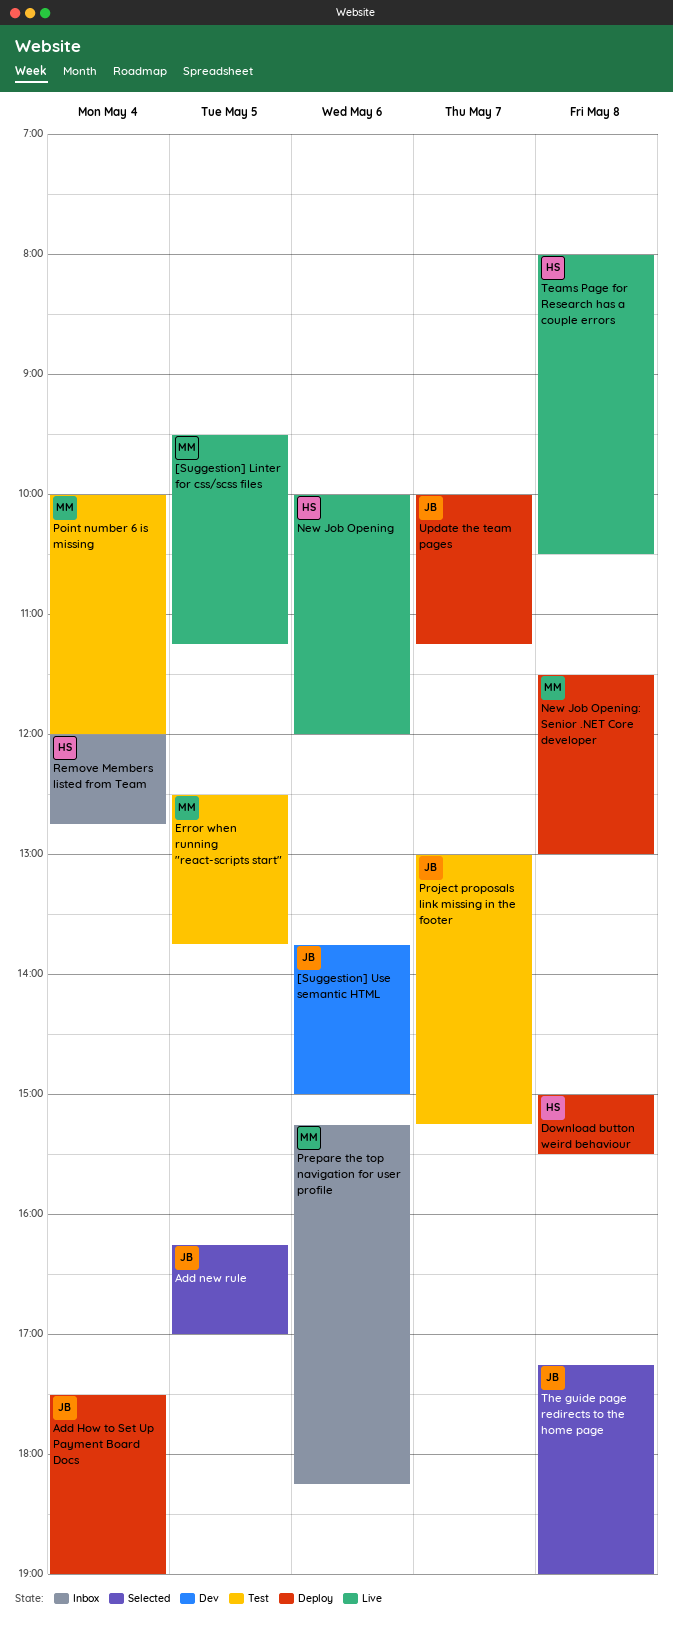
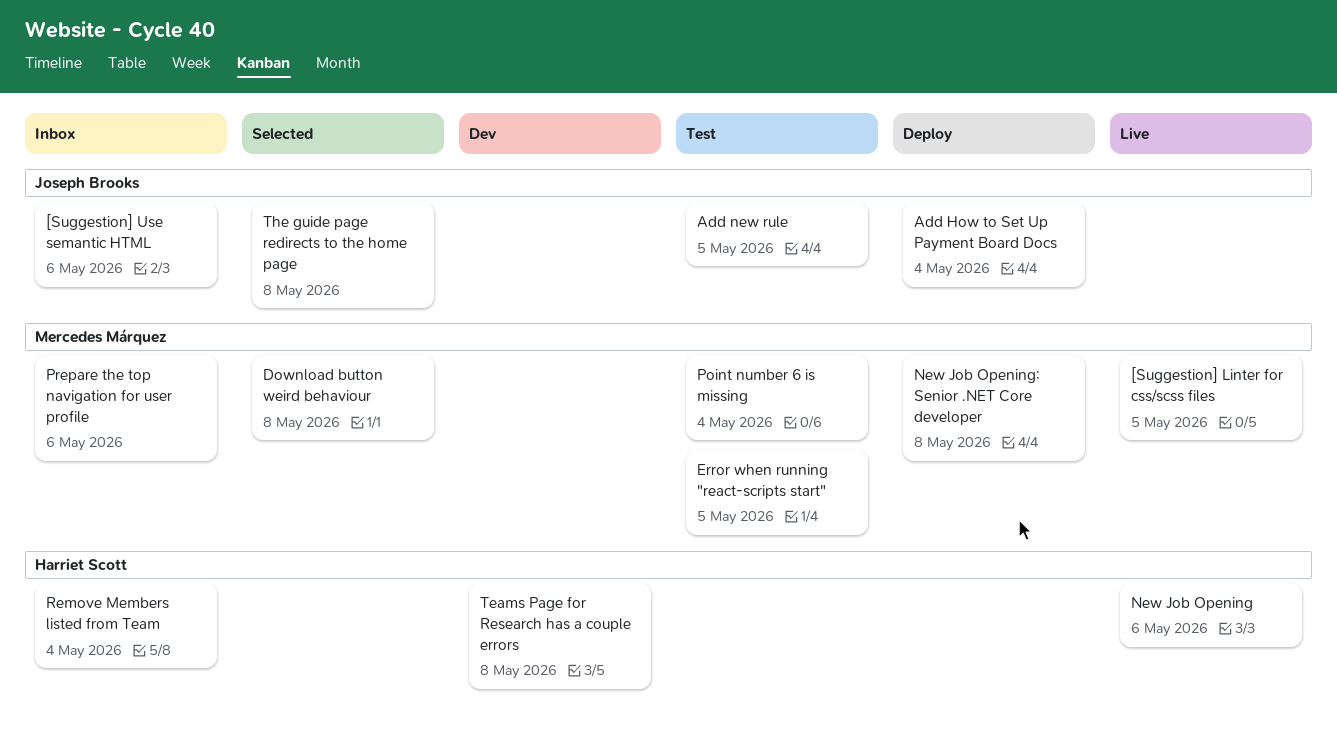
[Suggestion] Use semantic HTML, status: Dev -> Inbox
Add new rule, status: Selected -> Test
Download button weird behaviour, status: Deploy -> Selected
Download button weird behaviour, owner: Harriet Scott -> Mercedes Márquez
Project proposals link missing in the footer: present -> none
Teams Page for Research has a couple errors, status: Live -> Dev
Update the team pages: present -> none

